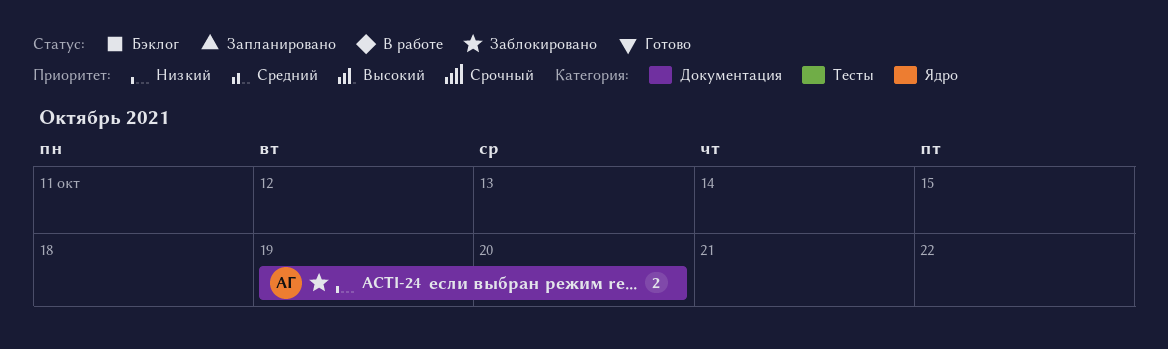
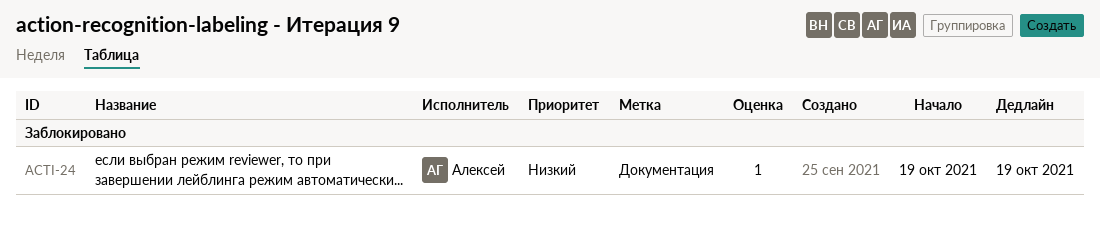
ACTI-24, estimate: 2 -> 1
ACTI-24, due: Oct 20 -> Oct 19

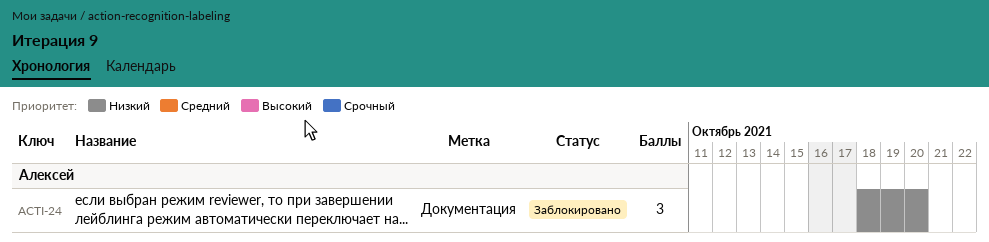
ACTI-24, estimate: 1 -> 3
ACTI-24, start: Oct 19 -> Oct 18
ACTI-24, due: Oct 19 -> Oct 20

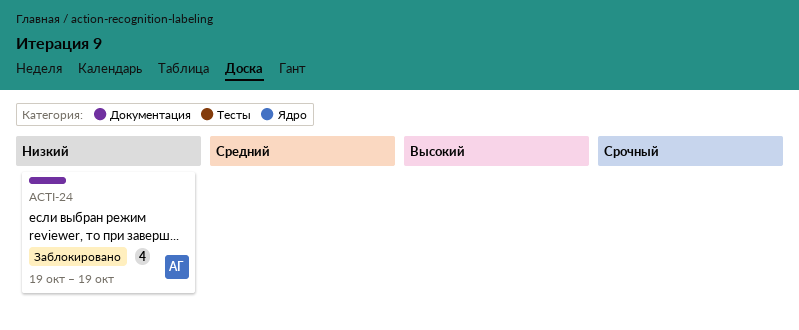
ACTI-24, estimate: 3 -> 4
ACTI-24, start: Oct 18 -> Oct 19
ACTI-24, due: Oct 20 -> Oct 19

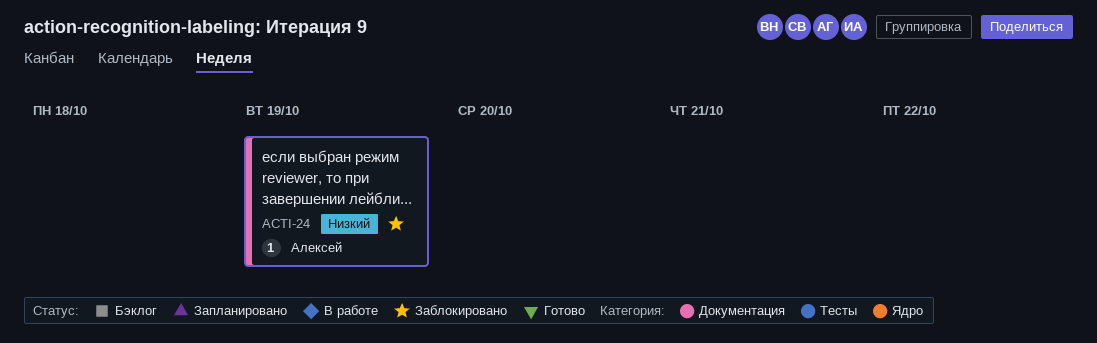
ACTI-24, estimate: 4 -> 1

